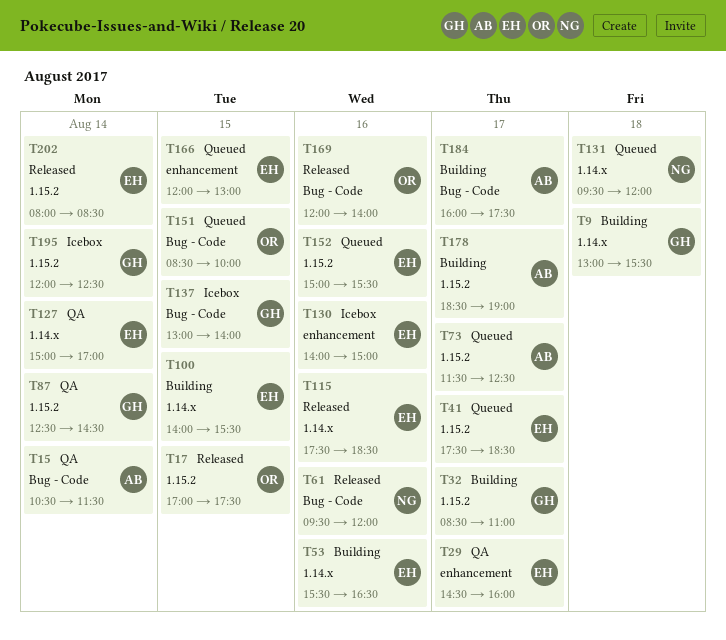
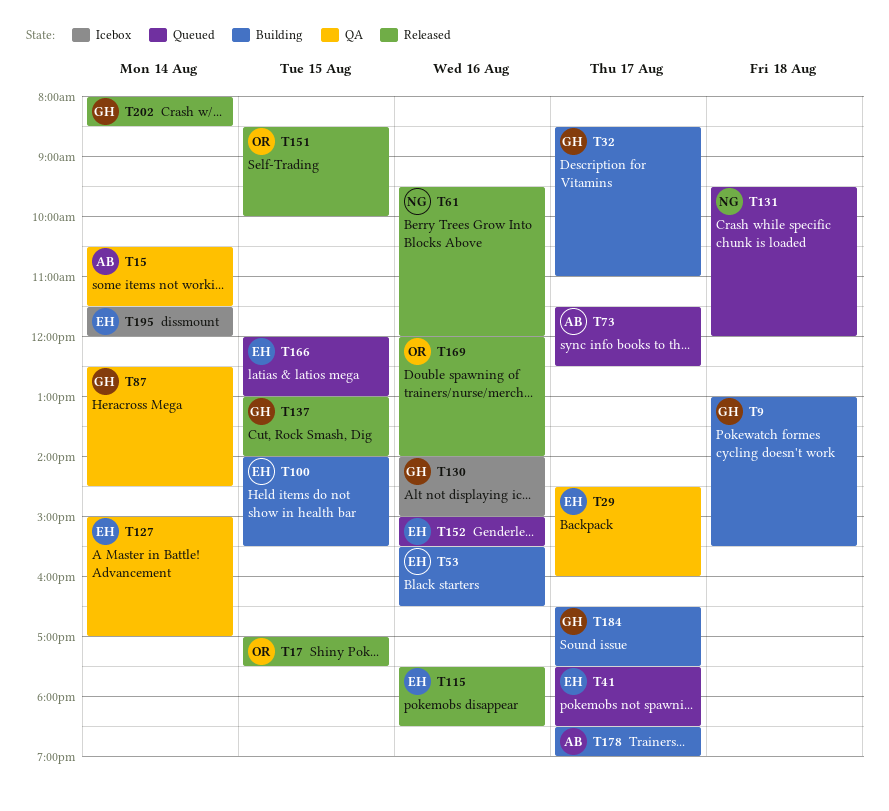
T130, owner: EH -> GH
T137, status: Icebox -> Released
T151, status: Queued -> Released
T184, owner: AB -> GH
T184, begins: 16:00 -> 16:30
T195, owner: GH -> EH
T195, begins: 12:00 -> 11:30
T195, ends: 12:30 -> 12:00
T202, owner: EH -> GH

